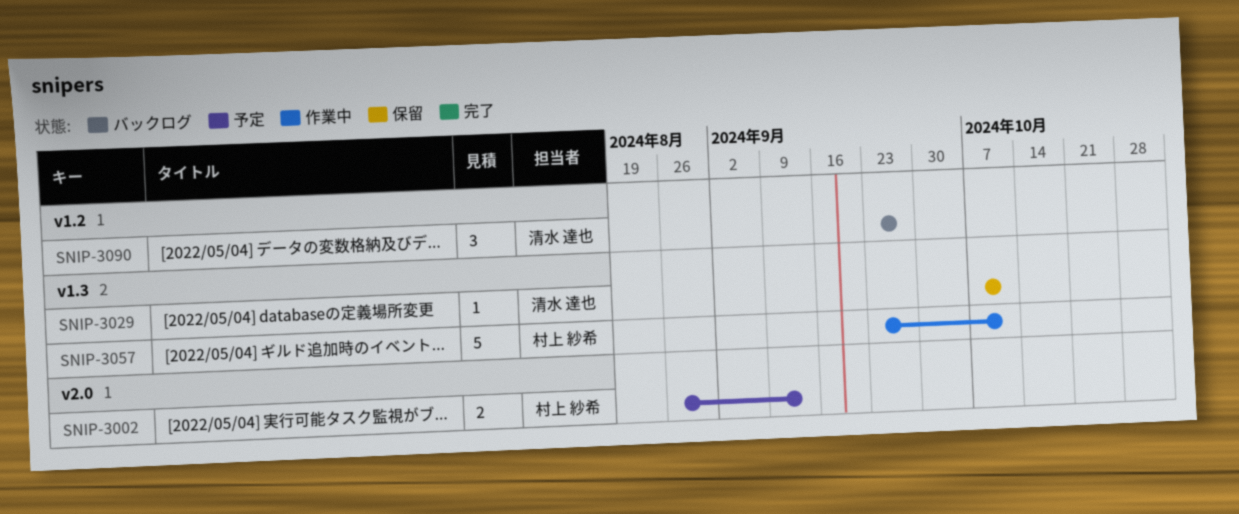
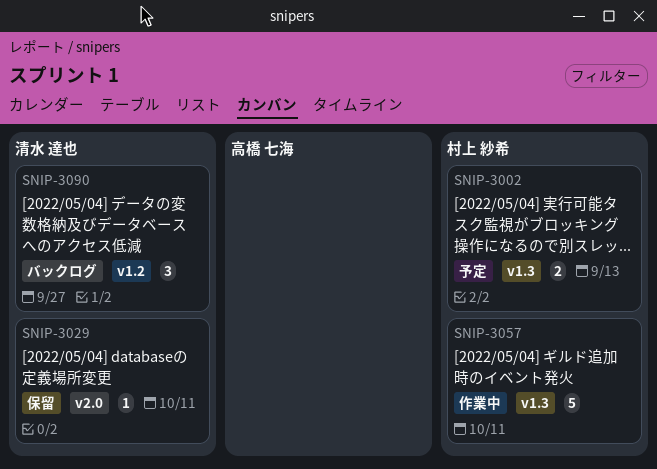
SNIP-3002, label: v2.0 -> v1.3
SNIP-3029, label: v1.3 -> v2.0

